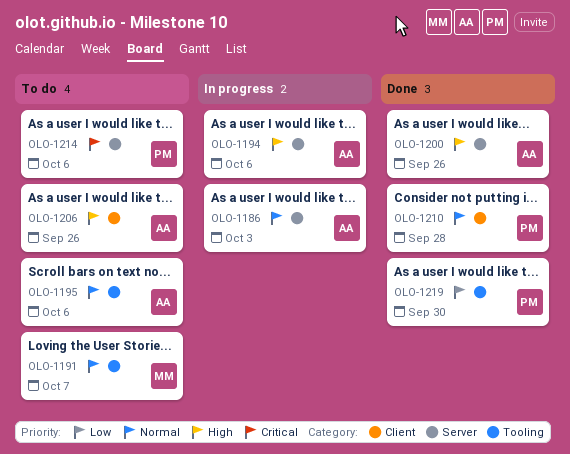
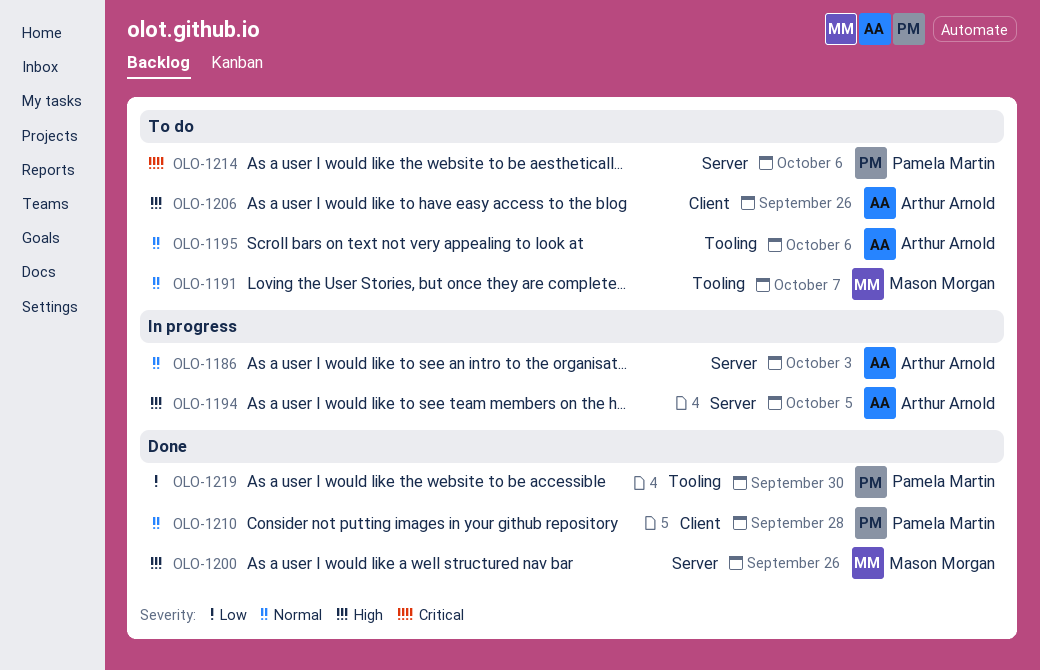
OLO-1194, due: Oct 6 -> Oct 5
OLO-1200, owner: Arthur Arnold -> Mason Morgan

